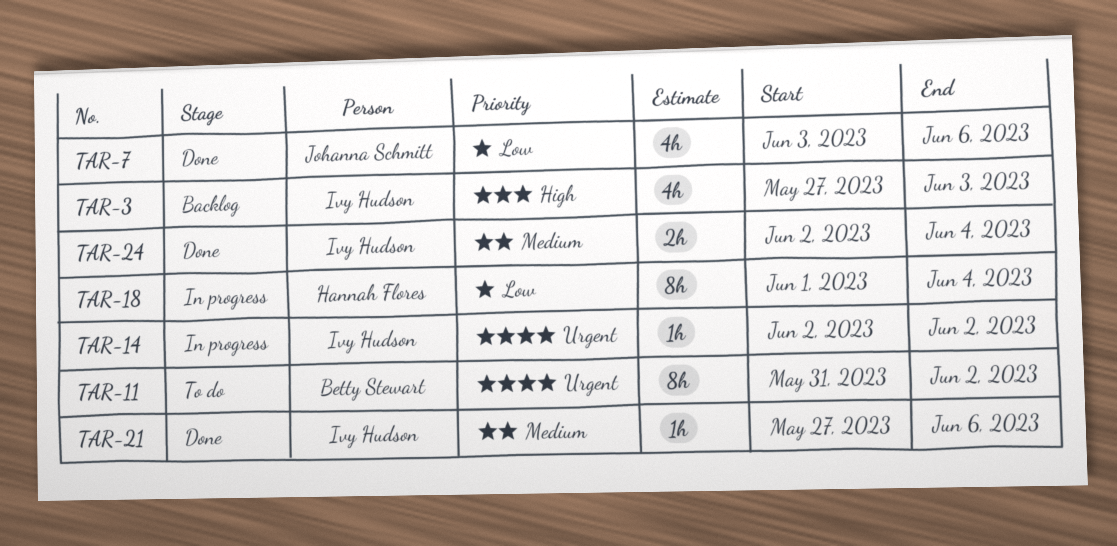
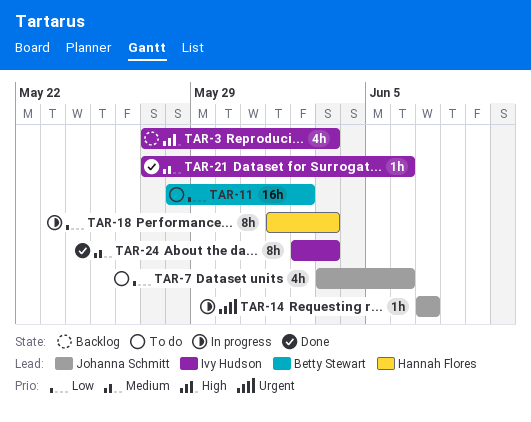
TAR-7, status: Done -> To do
TAR-11, priority: Urgent -> Low
TAR-11, estimate: 8h -> 16h
TAR-11, start: May 31 -> May 28
TAR-14, owner: Ivy Hudson -> Johanna Schmitt
TAR-14, start: Jun 2 -> Jun 7
TAR-14, due: Jun 2 -> Jun 7
TAR-18, due: Jun 4 -> Jun 3
TAR-24, estimate: 2h -> 8h
TAR-24, due: Jun 4 -> Jun 3

